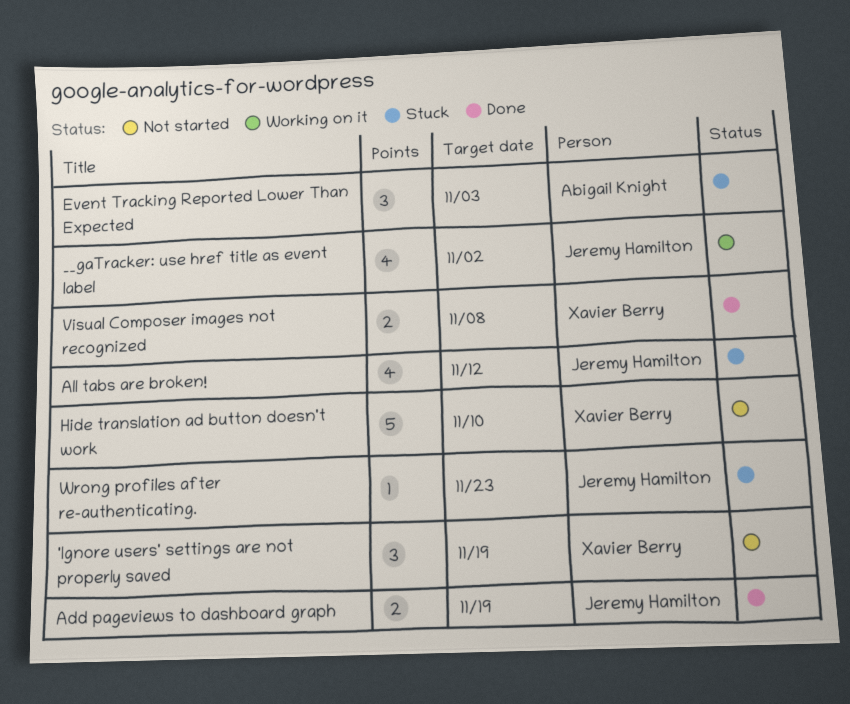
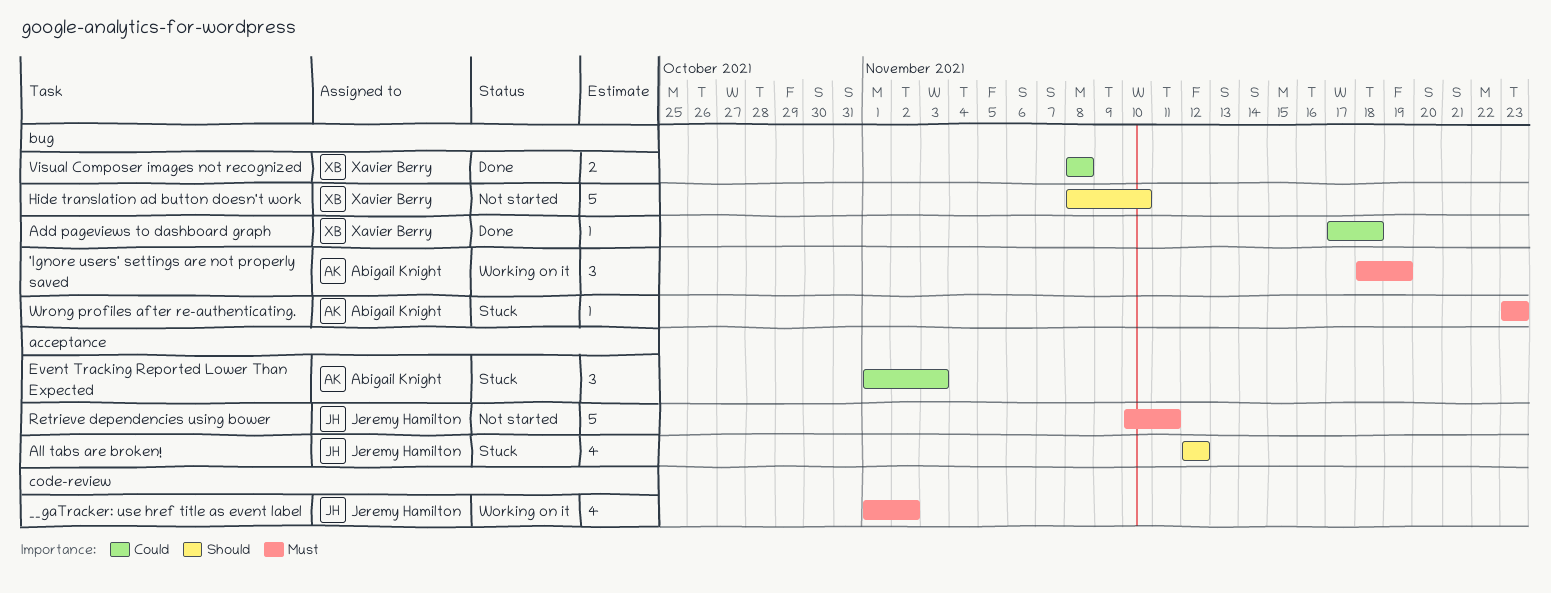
'Ignore users' settings are not properly saved, status: Not started -> Working on it
'Ignore users' settings are not properly saved, owner: Xavier Berry -> Abigail Knight
Add pageviews to dashboard graph, owner: Jeremy Hamilton -> Xavier Berry
Add pageviews to dashboard graph, estimate: 2 -> 1
Add pageviews to dashboard graph, due: Nov 19 -> Nov 18
Retrieve dependencies using bower: none -> present
Wrong profiles after re-authenticating., owner: Jeremy Hamilton -> Abigail Knight

